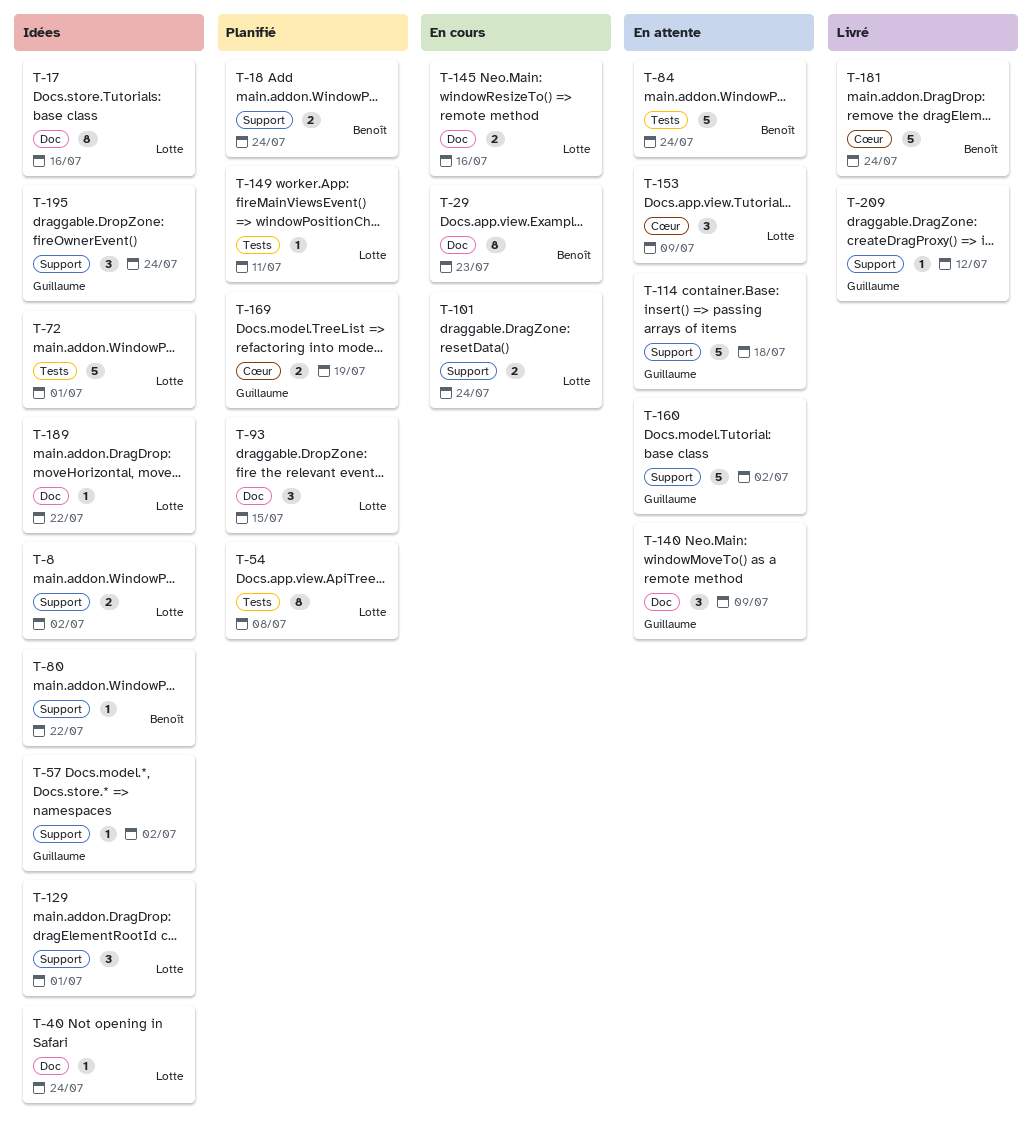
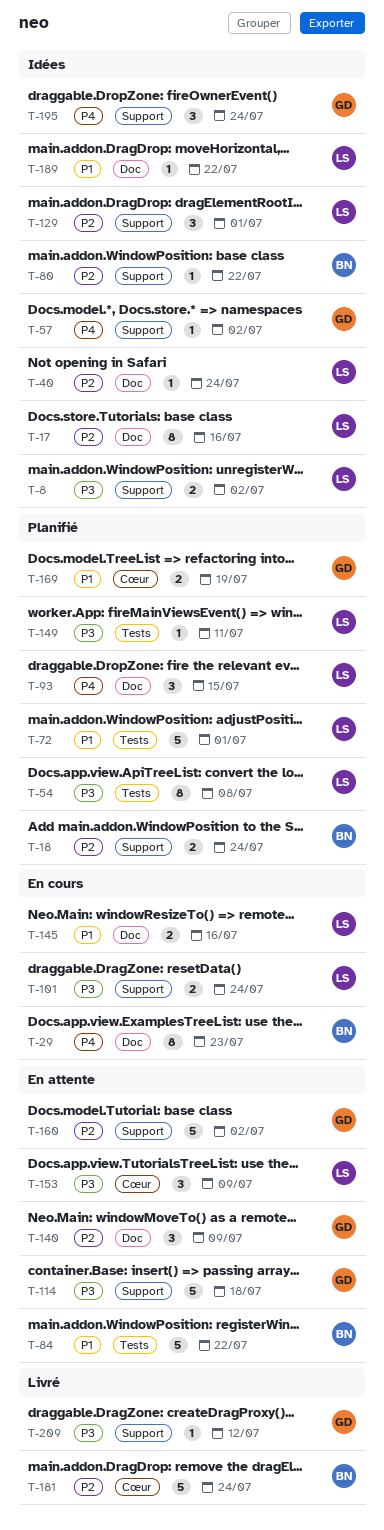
T-72, status: Idées -> Planifié
T-84, due: Jul 24 -> Jul 22

